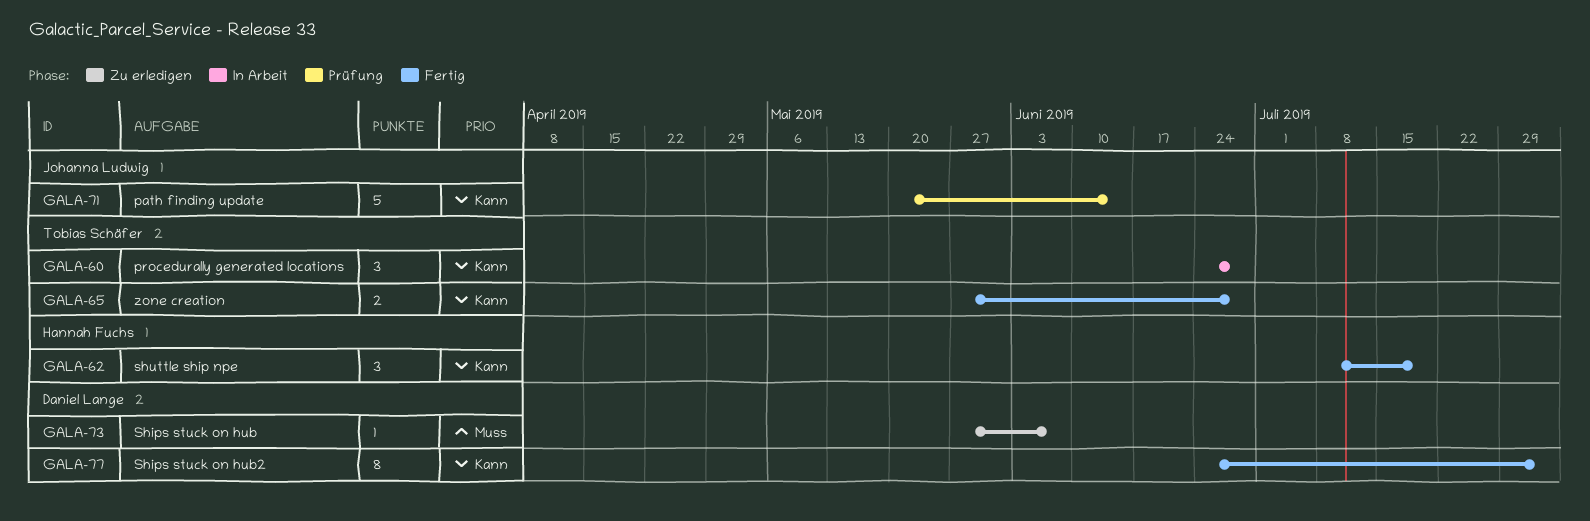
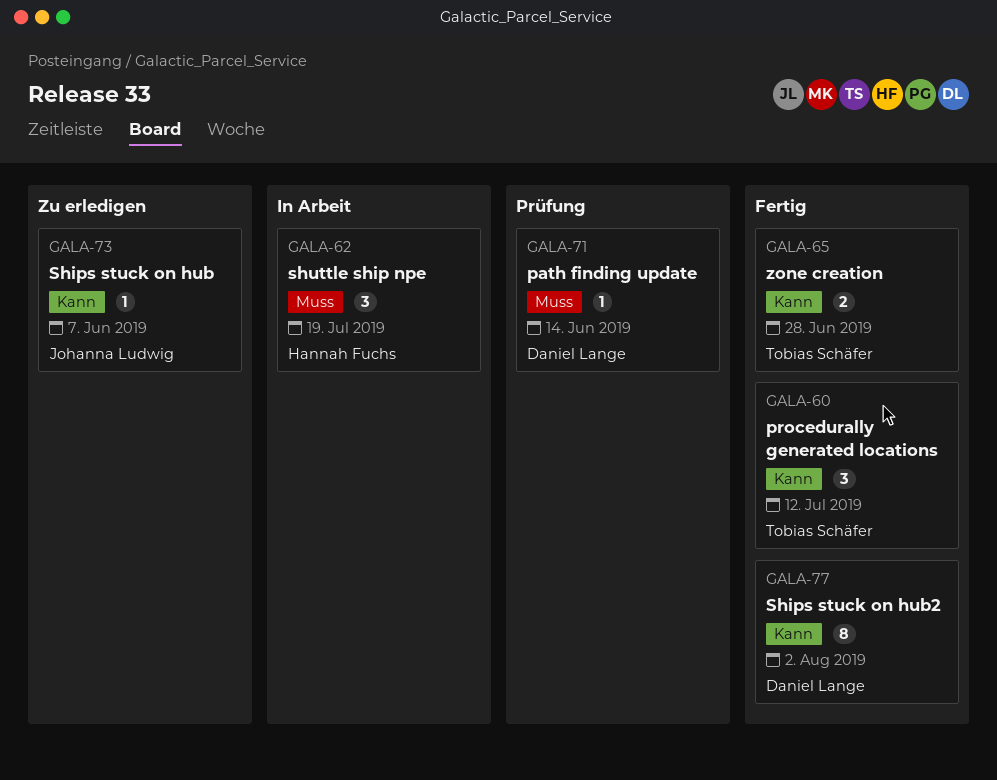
GALA-60, status: In Arbeit -> Fertig
GALA-60, due: Jun 28 -> Jul 12
GALA-62, status: Fertig -> In Arbeit
GALA-62, priority: Kann -> Muss
GALA-71, owner: Johanna Ludwig -> Daniel Lange
GALA-71, priority: Kann -> Muss
GALA-71, estimate: 5 -> 1
GALA-73, owner: Daniel Lange -> Johanna Ludwig
GALA-73, priority: Muss -> Kann

